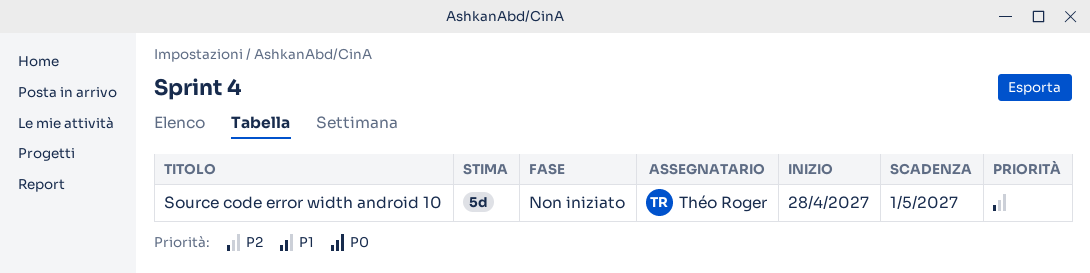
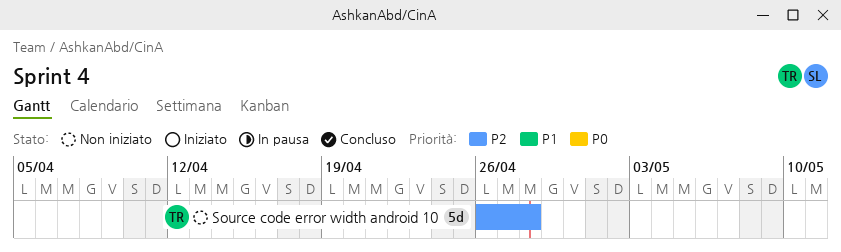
Source code error width android 10, start: Apr 28 -> Apr 26
Source code error width android 10, due: May 1 -> Apr 28

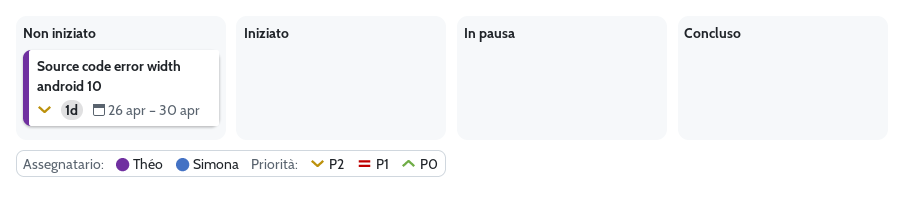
Source code error width android 10, estimate: 5d -> 1d
Source code error width android 10, due: Apr 28 -> Apr 30

